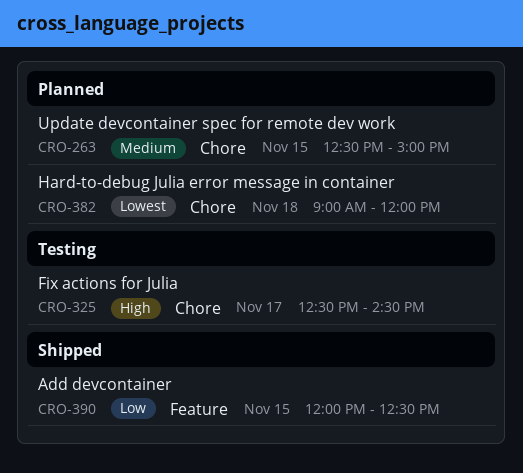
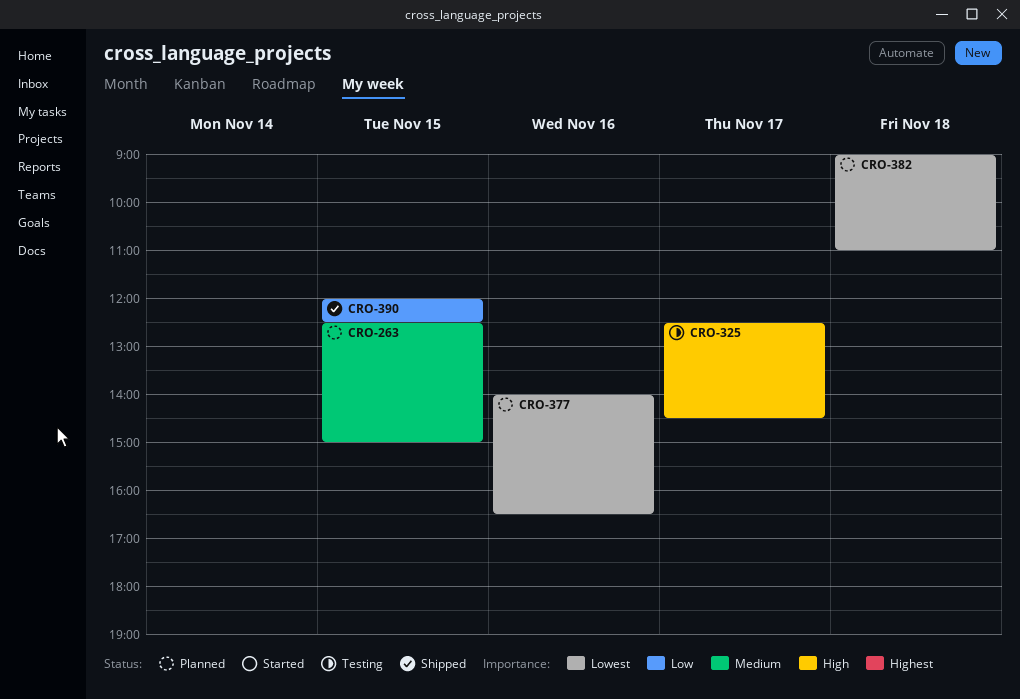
CRO-377: none -> present
CRO-382, ends: 12:00 -> 11:00

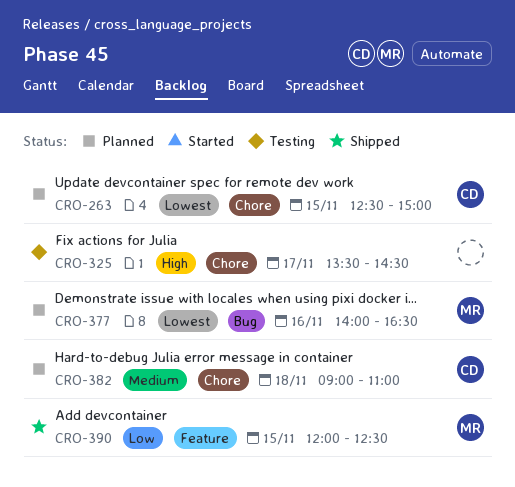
CRO-263, priority: Medium -> Lowest
CRO-325, begins: 12:30 -> 13:30
CRO-382, priority: Lowest -> Medium

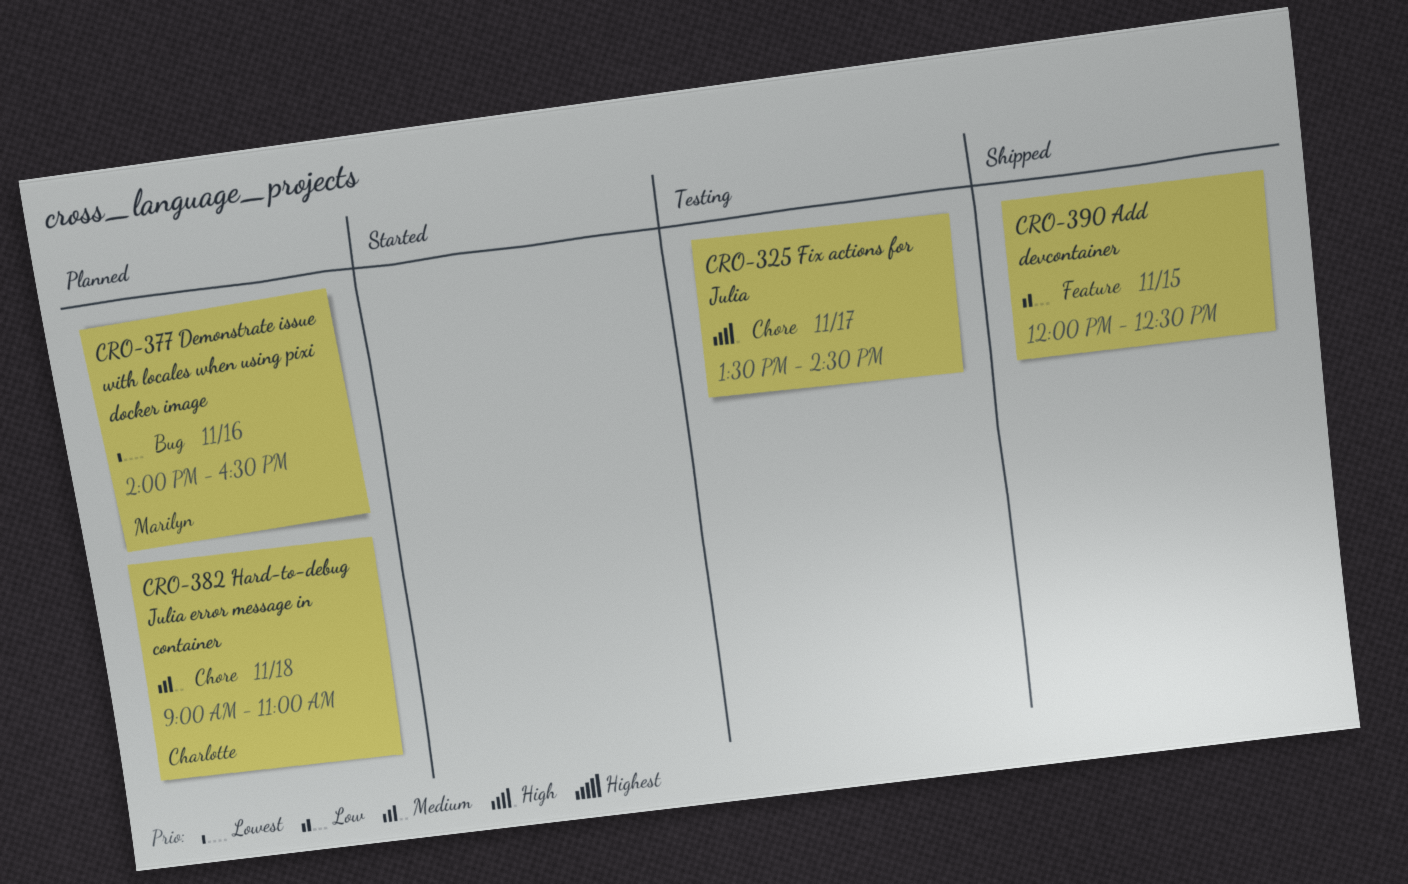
CRO-263: present -> none
CRO-390, owner: Marilyn -> none

